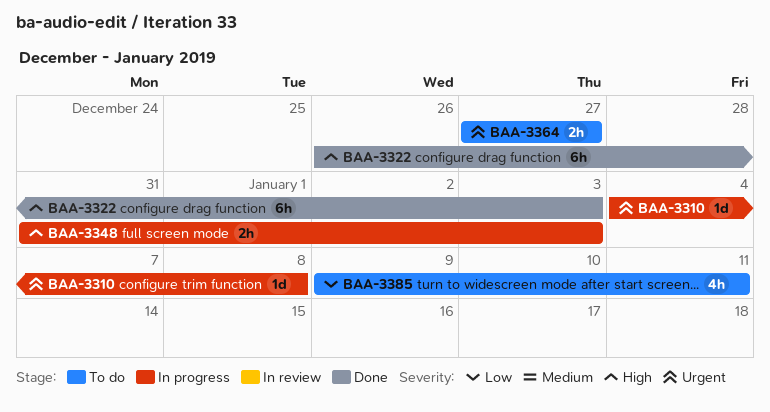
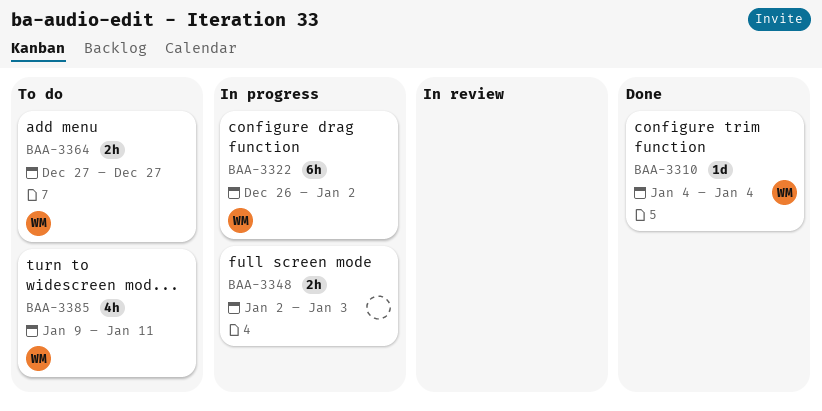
BAA-3310, status: In progress -> Done
BAA-3310, due: Jan 8 -> Jan 4
BAA-3322, status: Done -> In progress
BAA-3322, due: Jan 3 -> Jan 2
BAA-3348, start: Dec 31 -> Jan 2

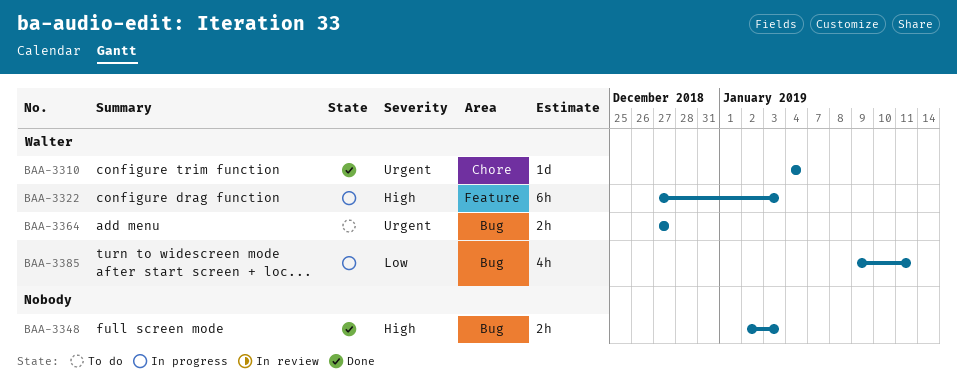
BAA-3322, start: Dec 26 -> Dec 27
BAA-3322, due: Jan 2 -> Jan 3
BAA-3348, status: In progress -> Done
BAA-3385, status: To do -> In progress

